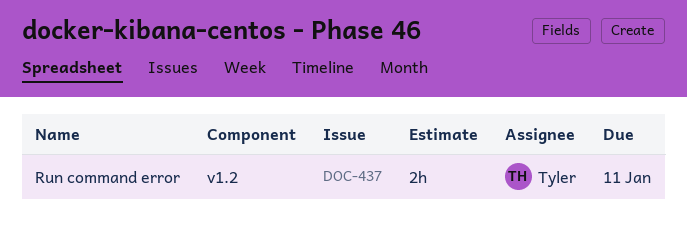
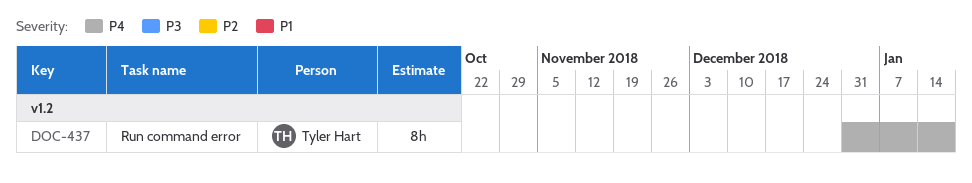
DOC-437, estimate: 2h -> 8h
DOC-437, due: Jan 11 -> Jan 18

